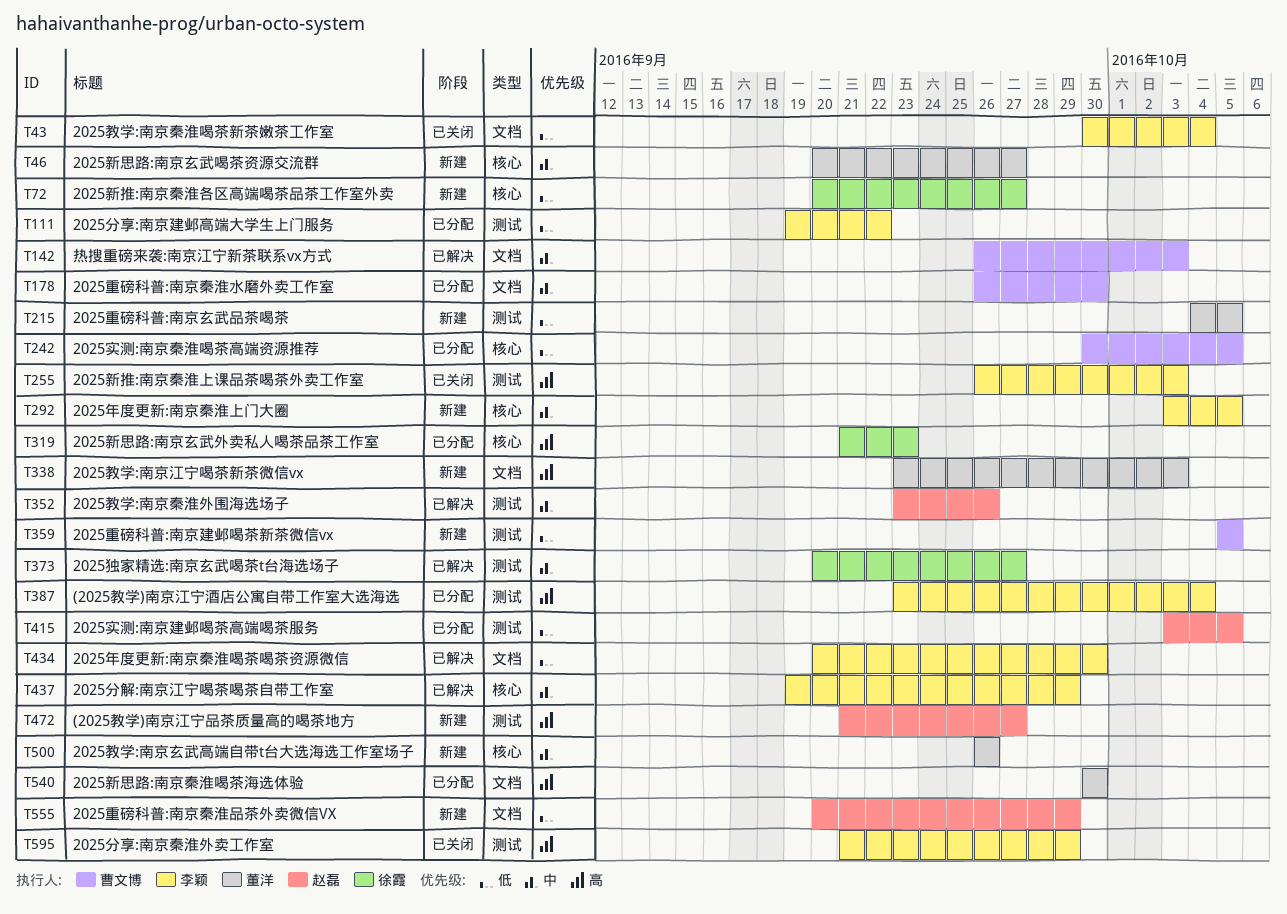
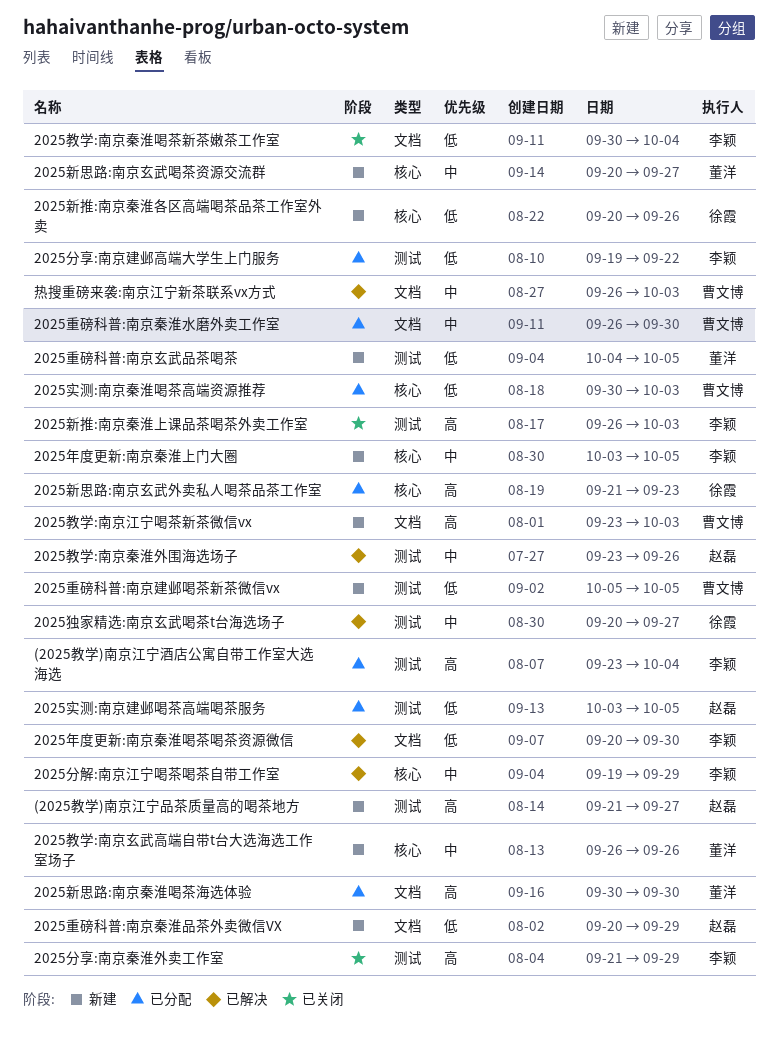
2025实测:南京秦淮喝茶高端资源推荐, due: Oct 5 -> Oct 3
2025教学:南京江宁喝茶新茶微信vx, owner: 董洋 -> 曹文博
2025新推:南京秦淮各区高端喝茶品茶工作室外卖, due: Sep 27 -> Sep 26

